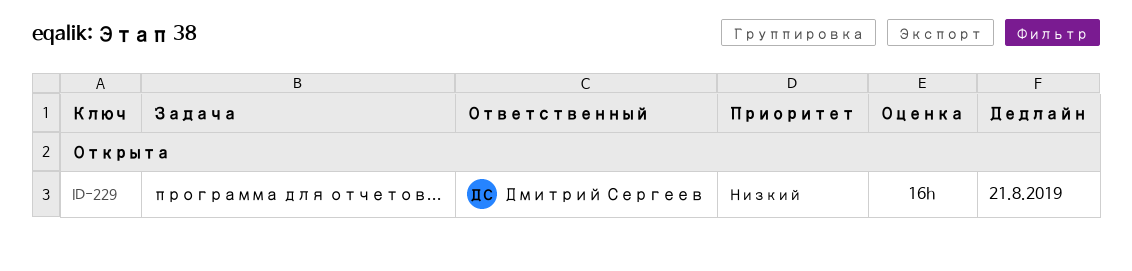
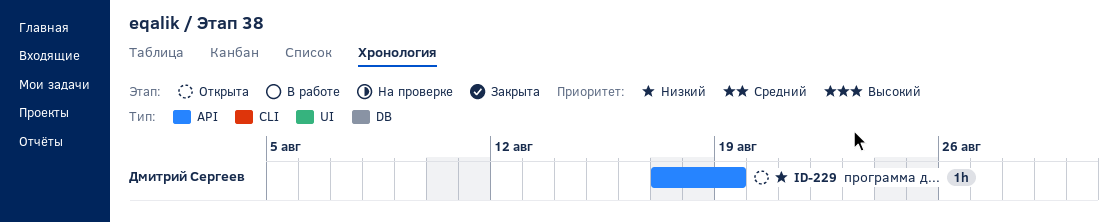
ID-229, estimate: 16h -> 1h
ID-229, due: Aug 21 -> Aug 19

